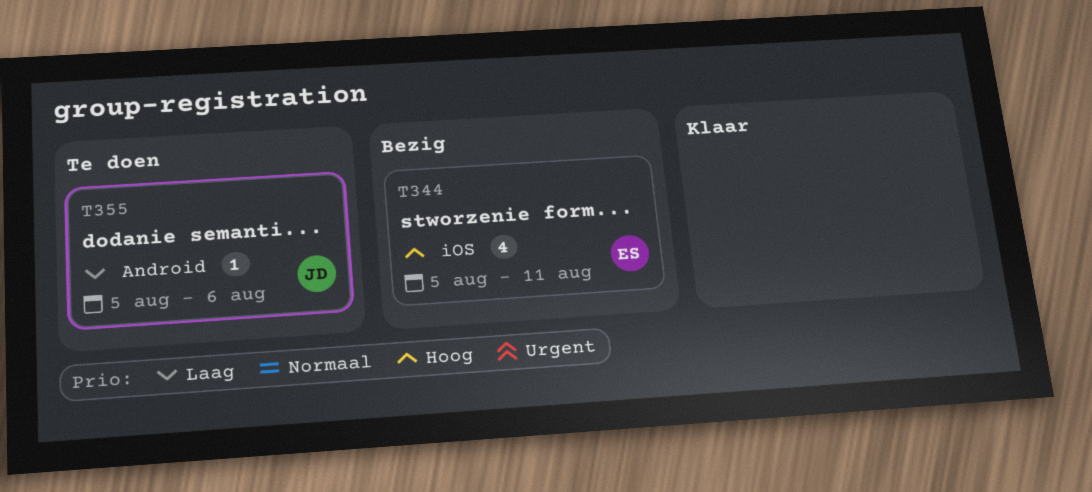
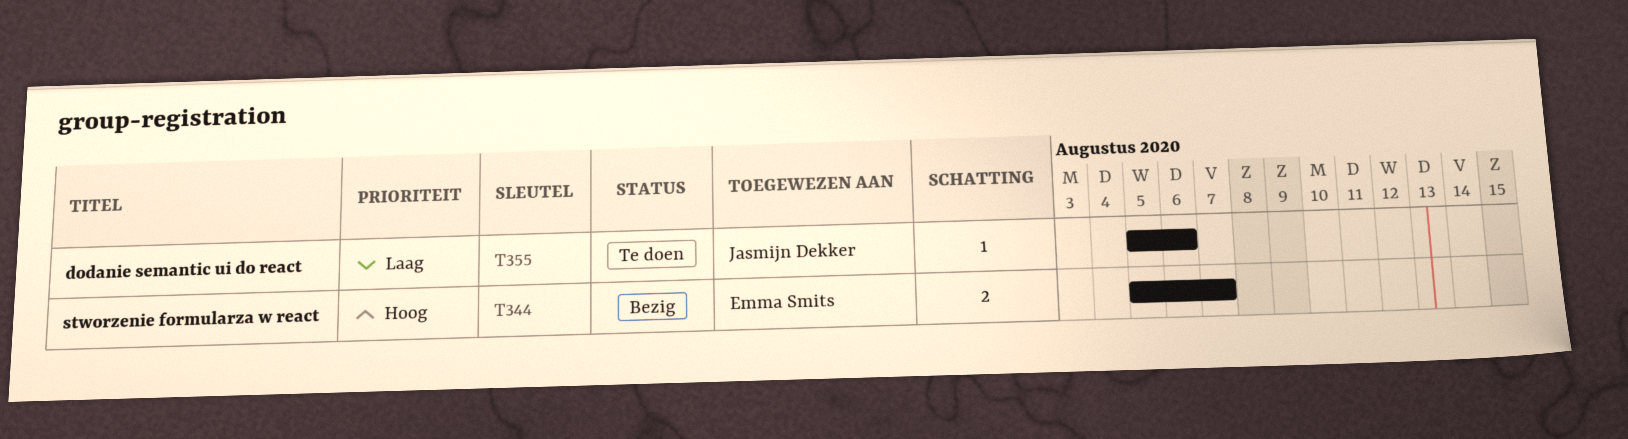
T344, estimate: 4 -> 2
T344, due: Aug 11 -> Aug 7

